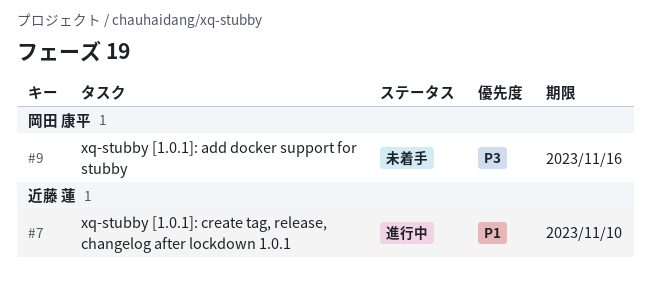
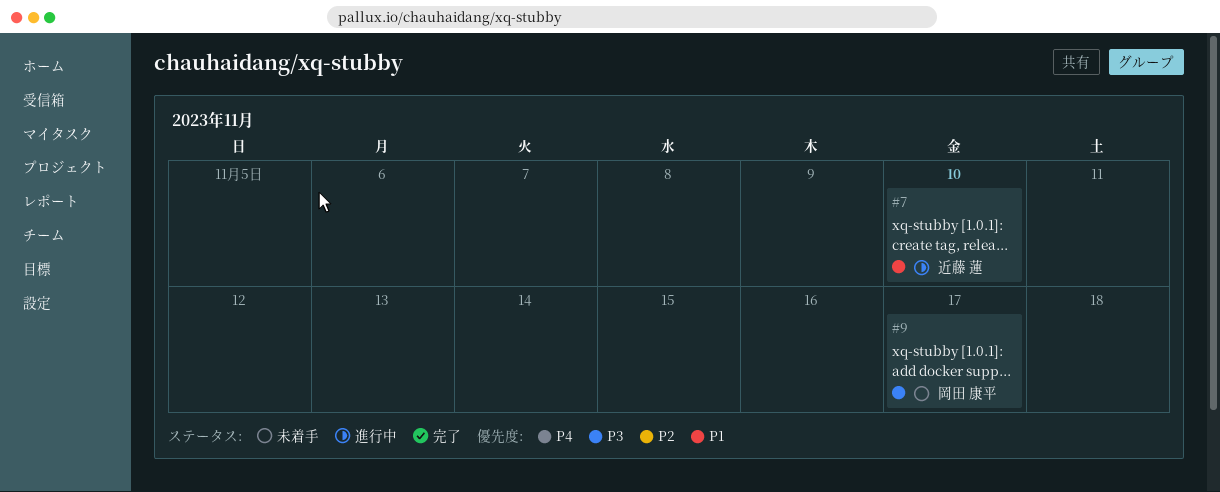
#9, due: Nov 16 -> Nov 17

